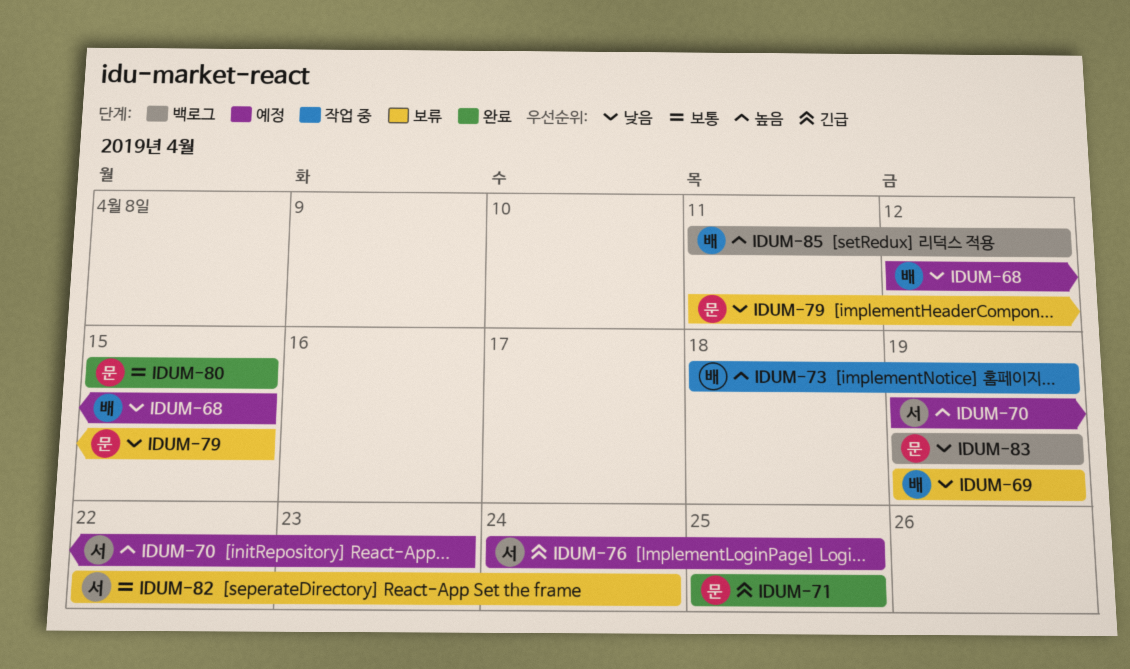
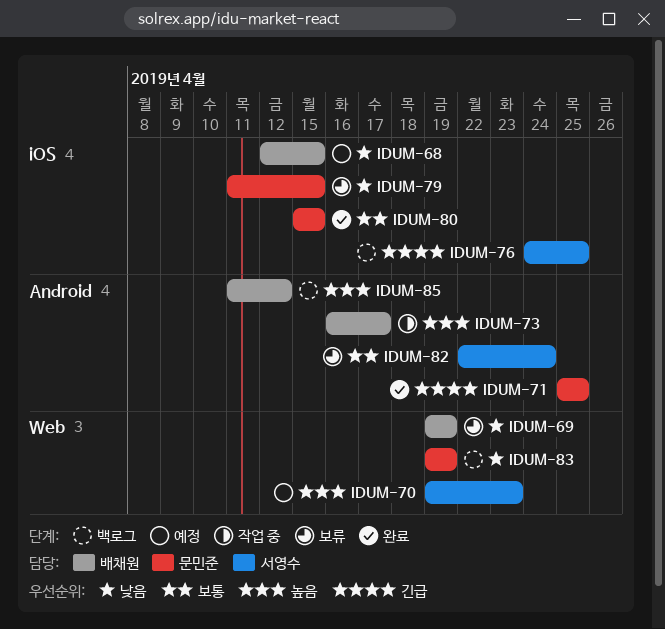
IDUM-73, start: Apr 18 -> Apr 16
IDUM-73, due: Apr 19 -> Apr 17
IDUM-76, status: 예정 -> 백로그

